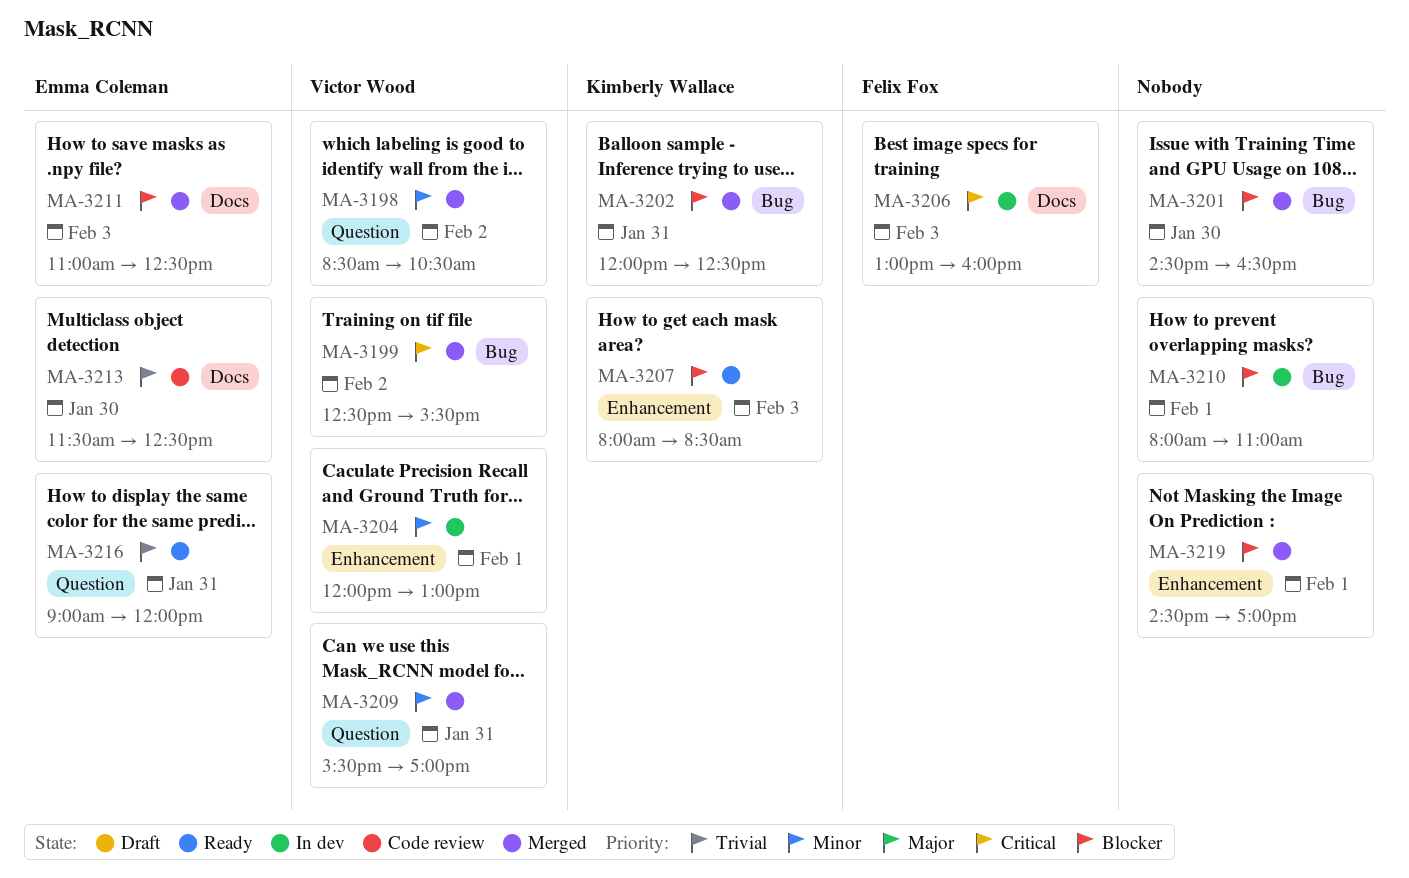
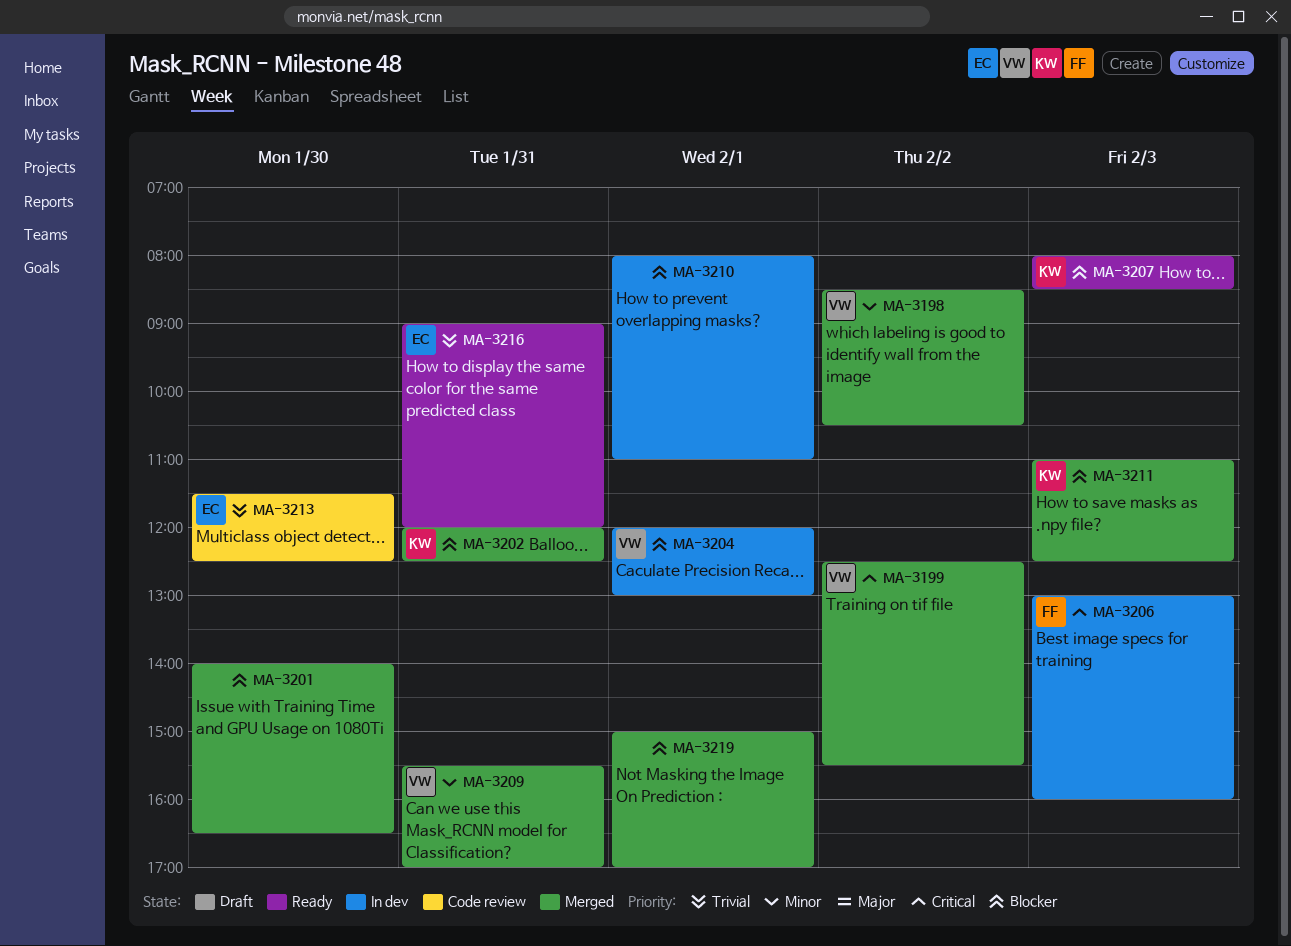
MA-3201, begins: 14:30 -> 14:00
MA-3204, priority: Minor -> Blocker
MA-3211, owner: Emma Coleman -> Kimberly Wallace
MA-3219, begins: 14:30 -> 15:00

